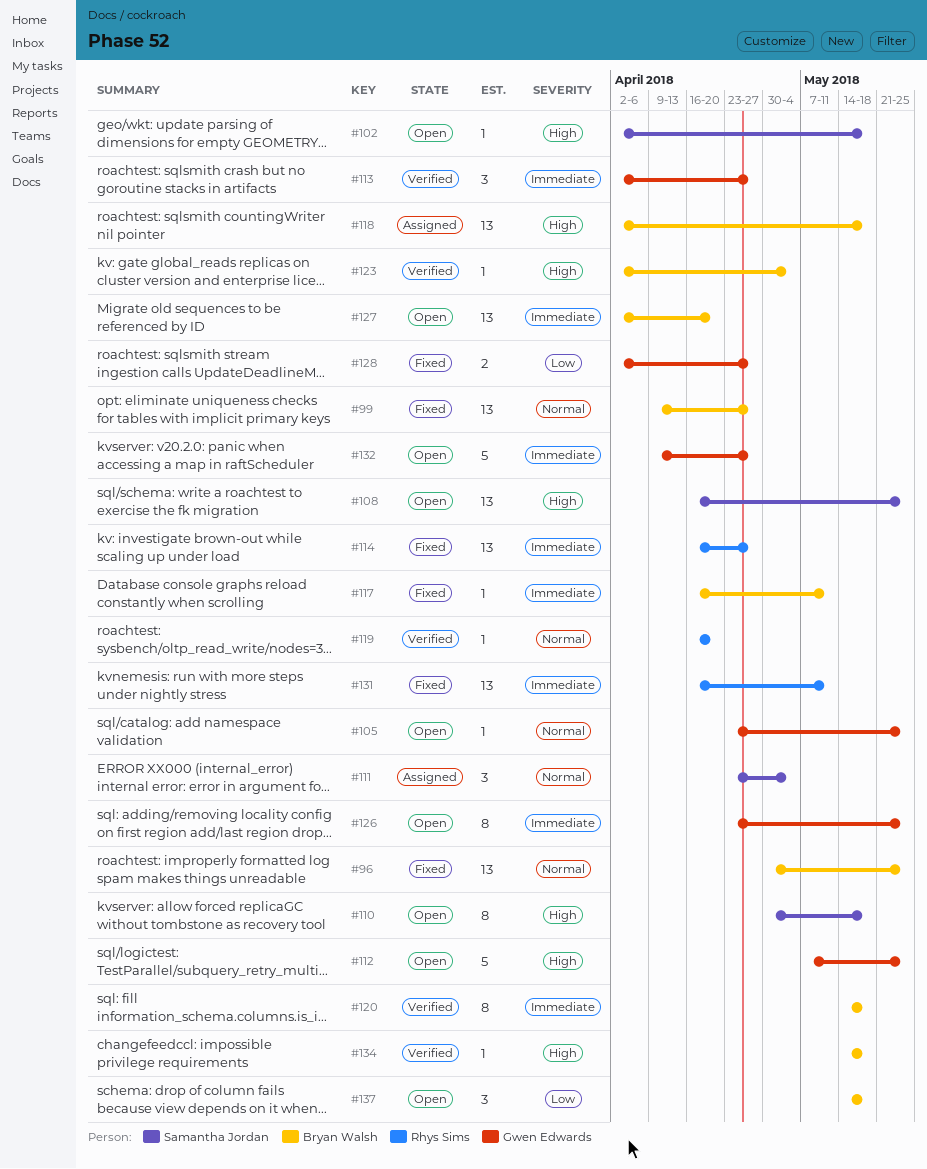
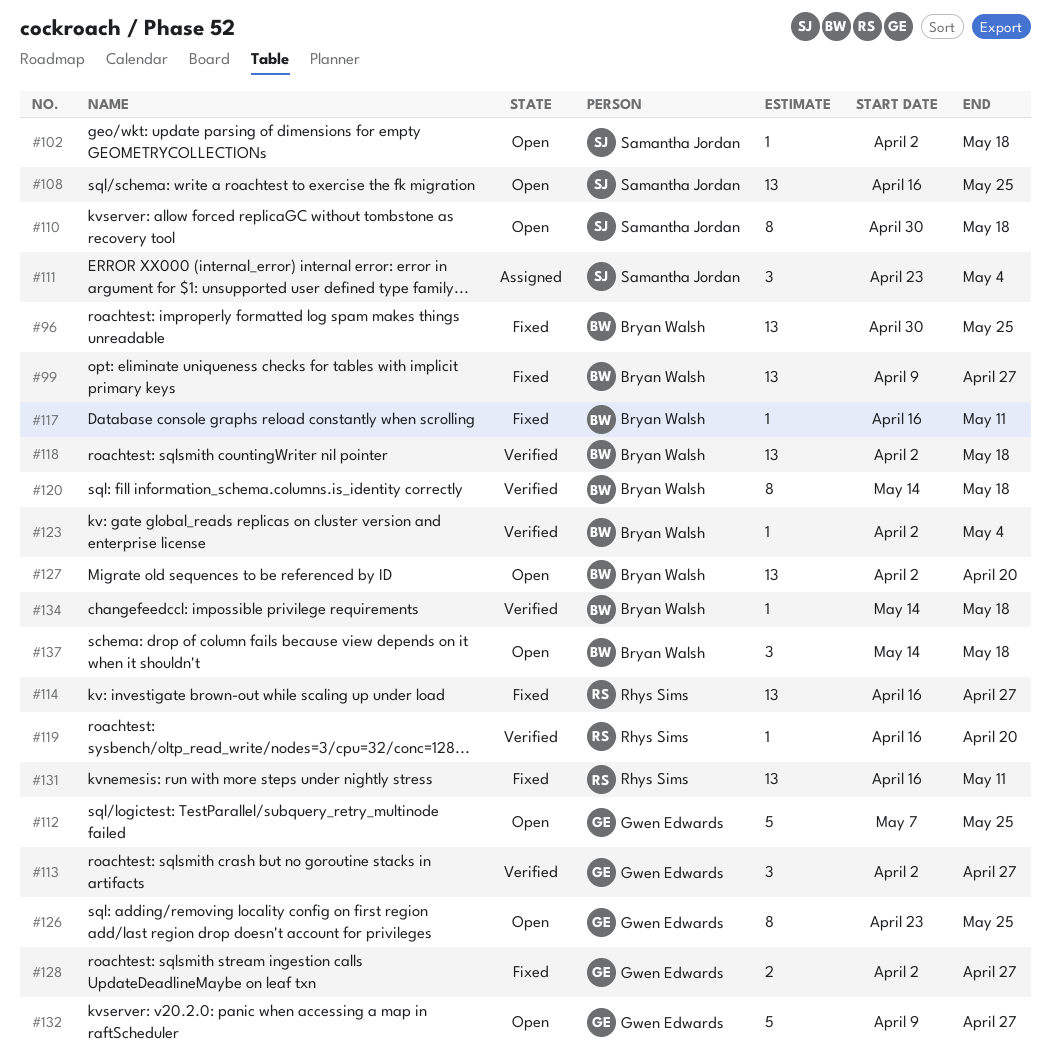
#105: present -> none
#118, status: Assigned -> Verified

